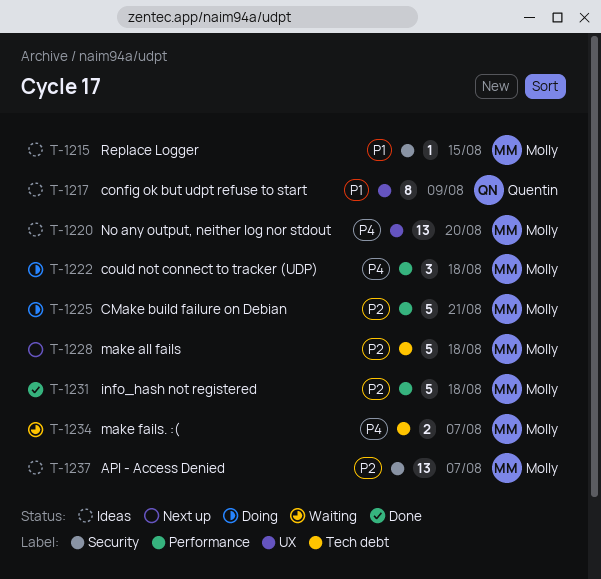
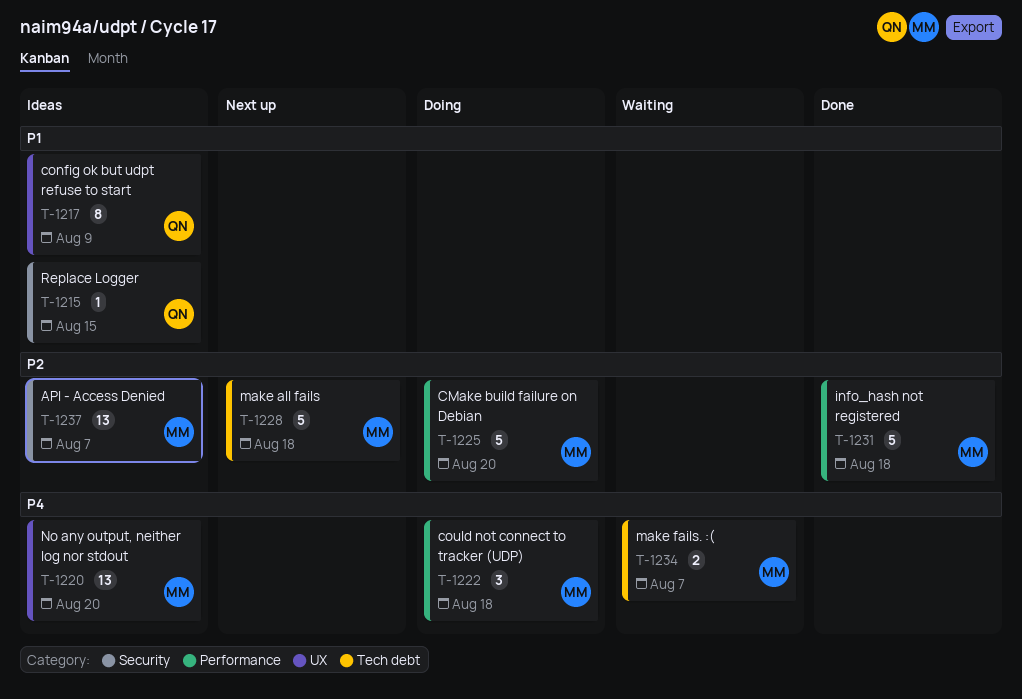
T-1215, owner: Molly -> Quentin
T-1225, due: Aug 21 -> Aug 20

